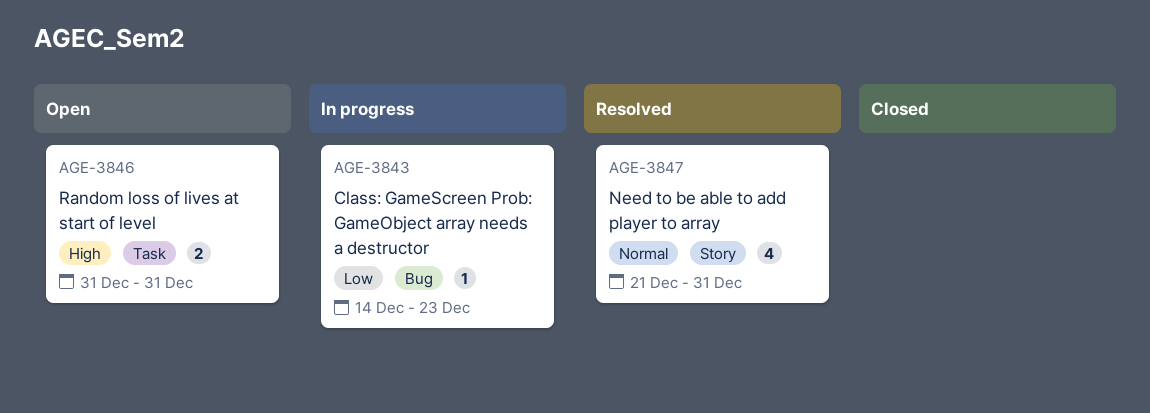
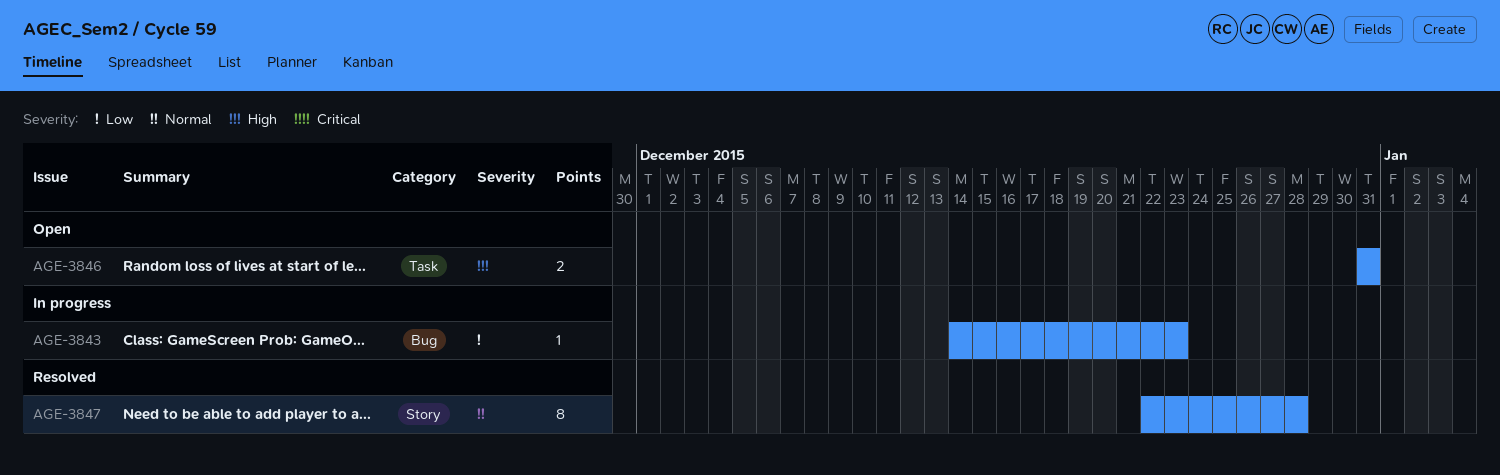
AGE-3847, estimate: 4 -> 8
AGE-3847, start: Dec 21 -> Dec 22
AGE-3847, due: Dec 31 -> Dec 28

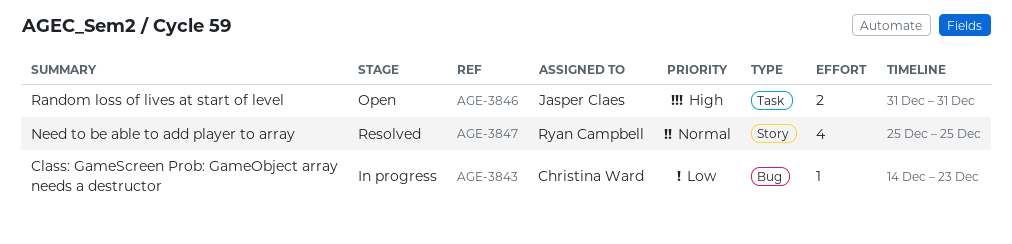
AGE-3847, estimate: 8 -> 4
AGE-3847, start: Dec 22 -> Dec 25
AGE-3847, due: Dec 28 -> Dec 25

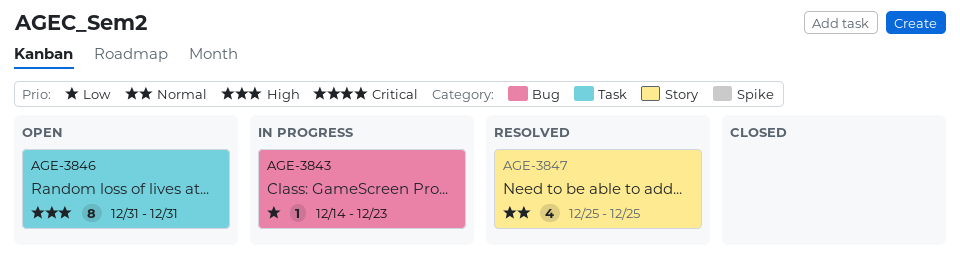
AGE-3846, estimate: 2 -> 8

